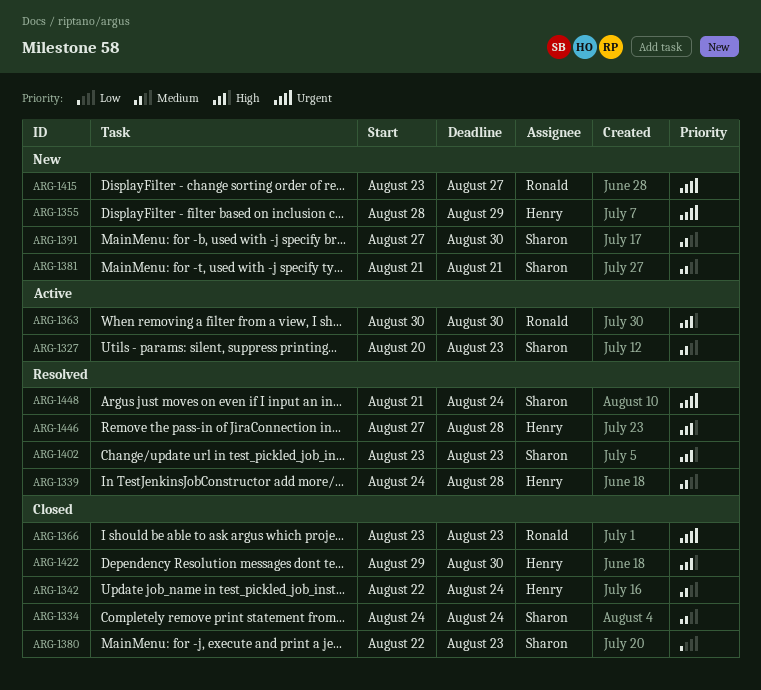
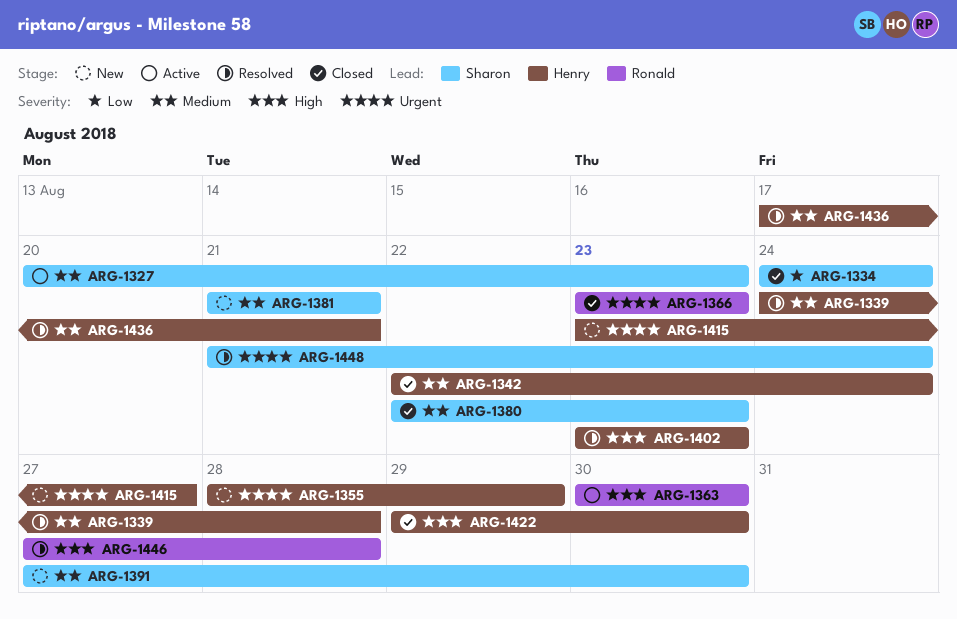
ARG-1334, priority: Medium -> Low
ARG-1380, priority: Low -> Medium
ARG-1402, owner: Sharon -> Henry
ARG-1415, owner: Ronald -> Henry
ARG-1436: none -> present
ARG-1446, owner: Henry -> Ronald

